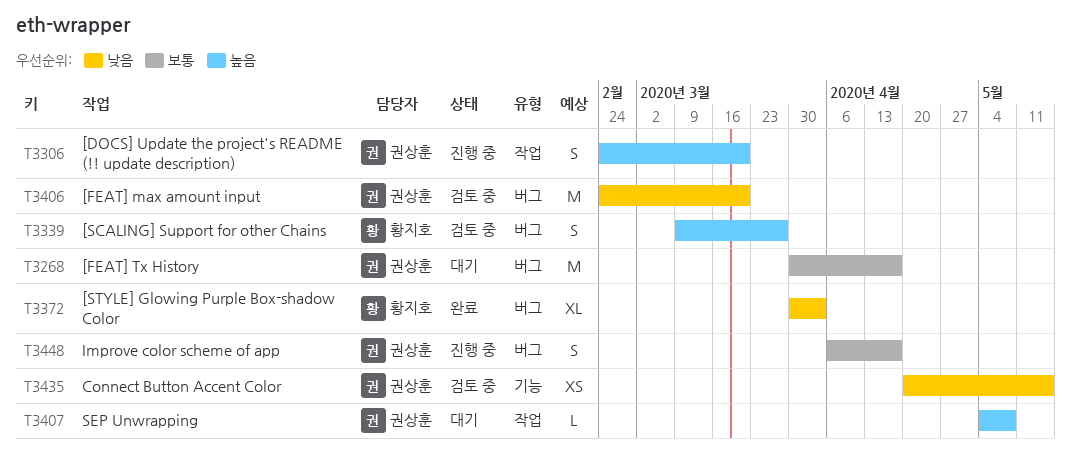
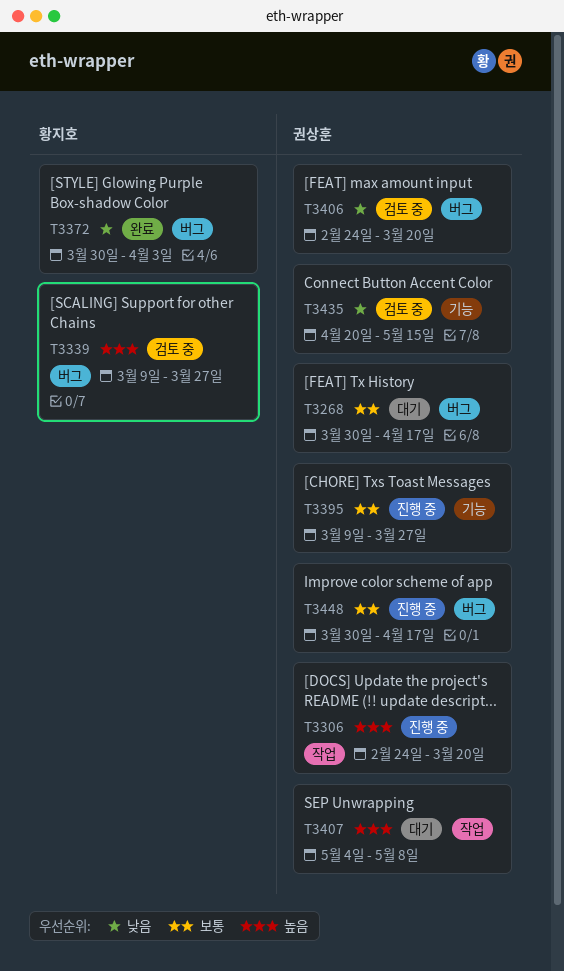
T3395: none -> present
T3448, start: Apr 6 -> Mar 30

